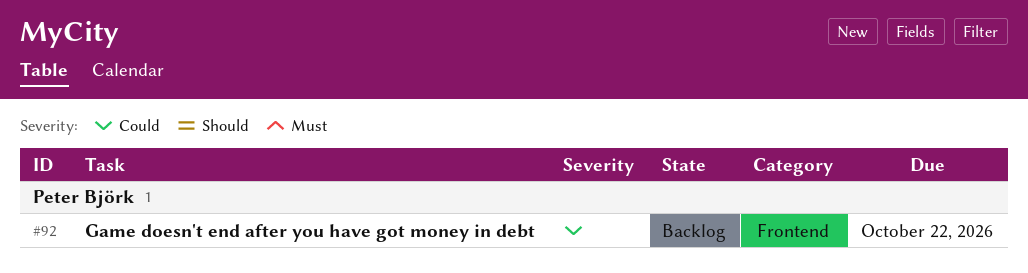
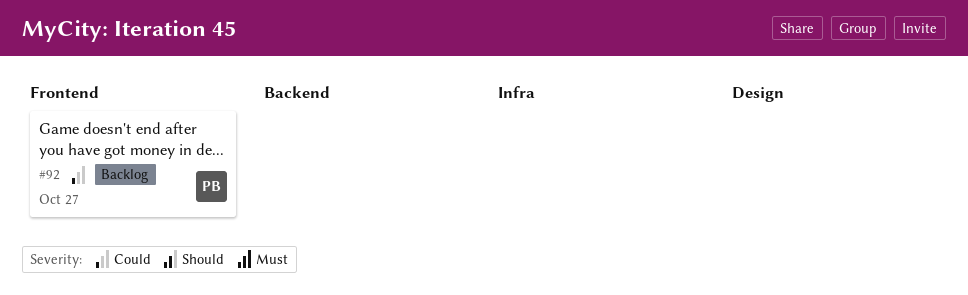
#92, due: Oct 22 -> Oct 27

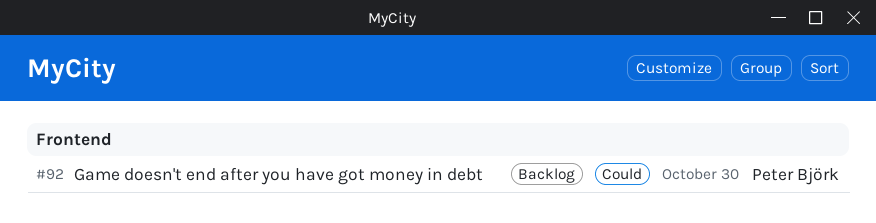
#92, due: Oct 27 -> Oct 30

